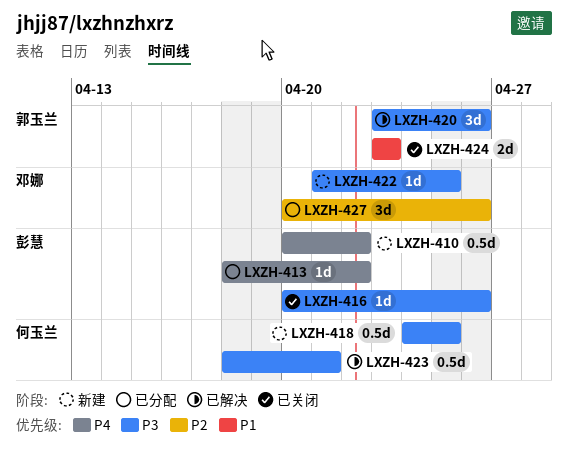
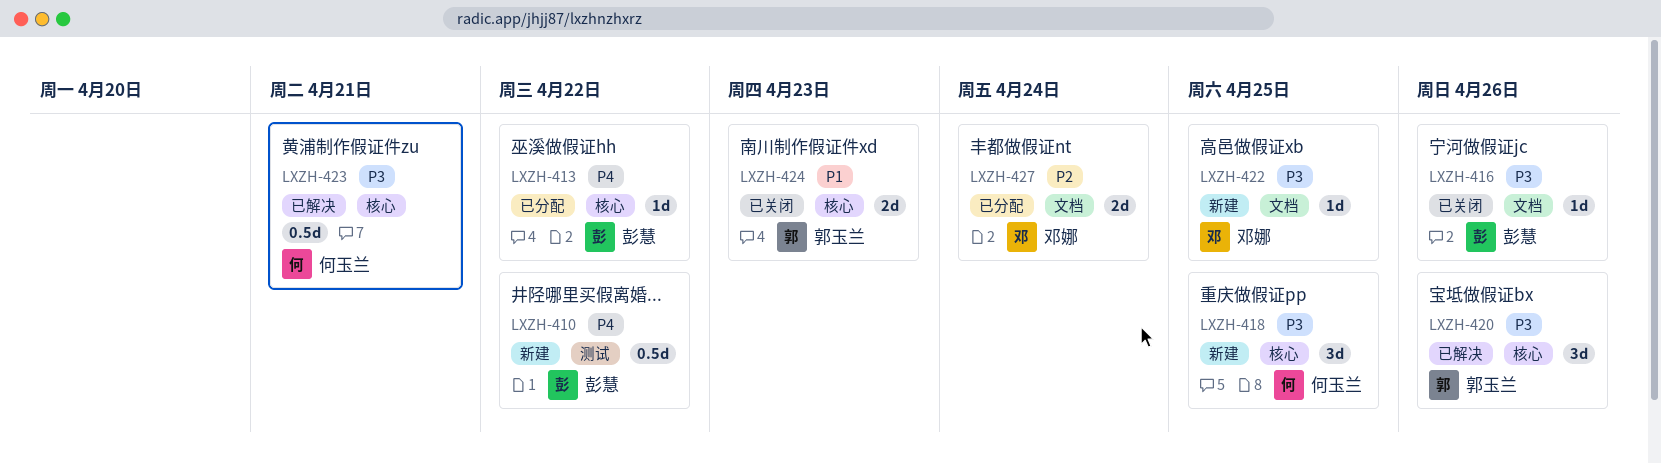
LXZH-418, estimate: 0.5d -> 3d
LXZH-427, estimate: 3d -> 2d
LXZH-427, due: Apr 26 -> Apr 24

